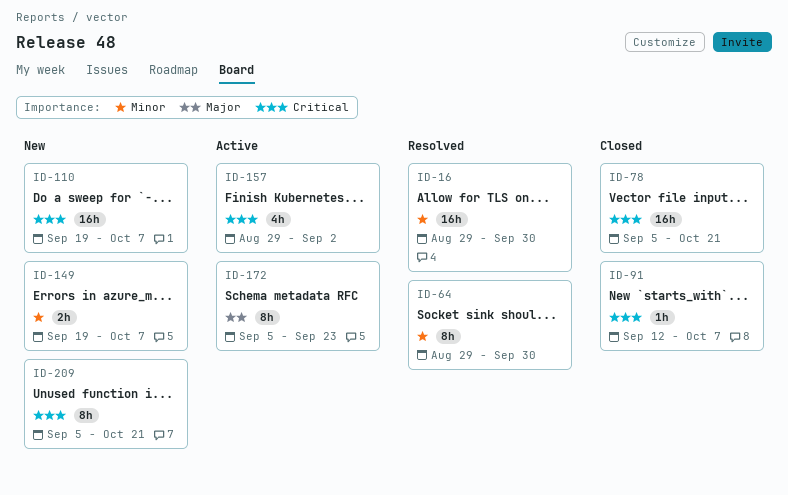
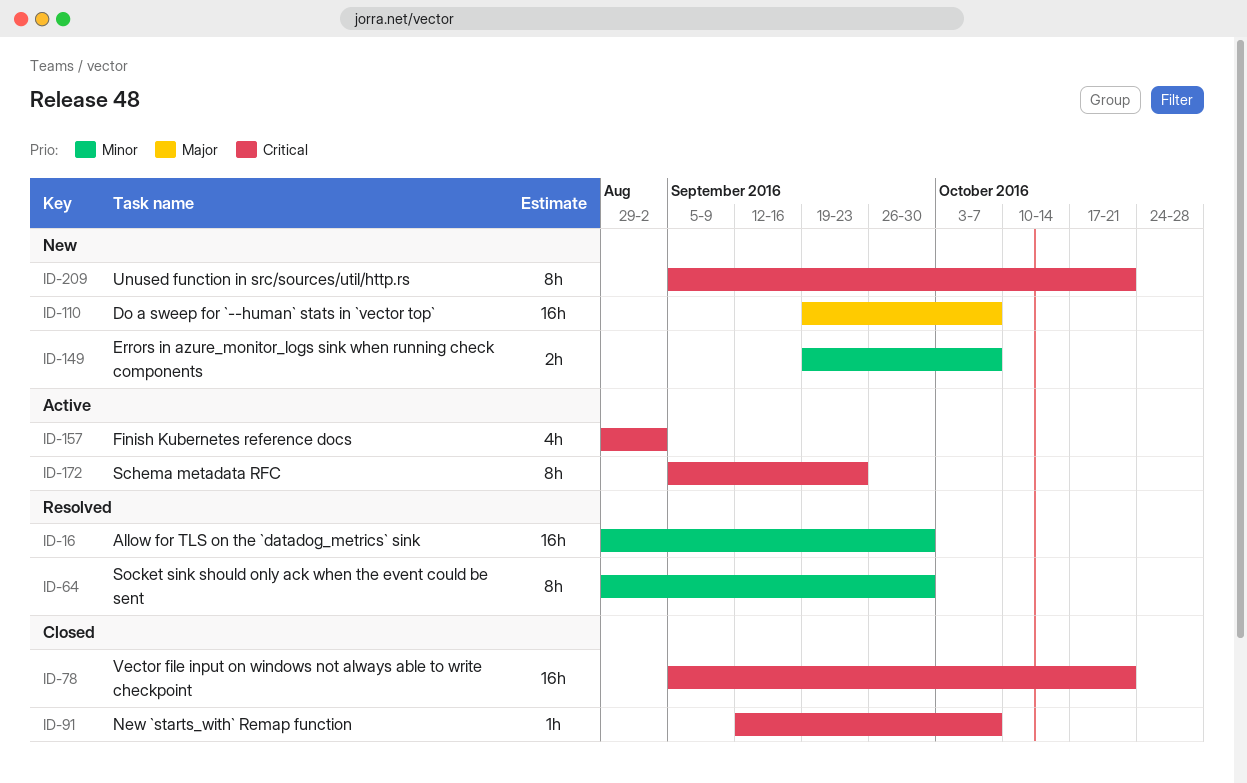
ID-110, priority: Critical -> Major
ID-172, priority: Major -> Critical

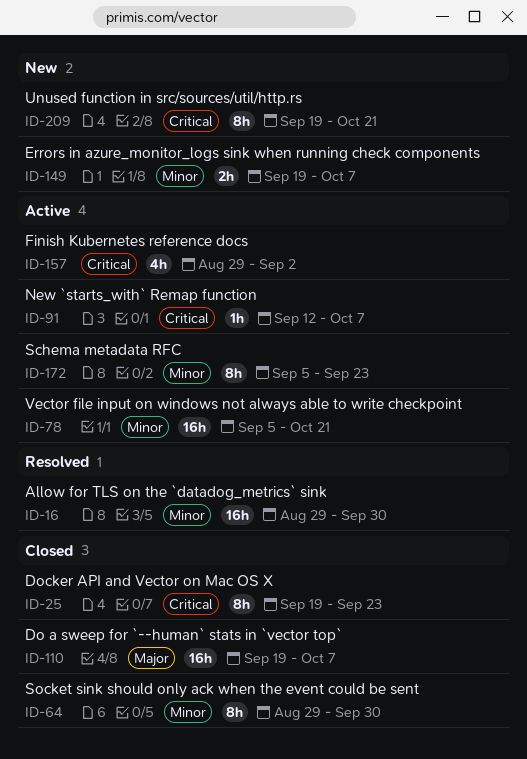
ID-25: none -> present
ID-64, status: Resolved -> Closed
ID-78, status: Closed -> Active
ID-78, priority: Critical -> Minor
ID-91, status: Closed -> Active
ID-110, status: New -> Closed
ID-172, priority: Critical -> Minor
ID-209, start: Sep 5 -> Sep 19

